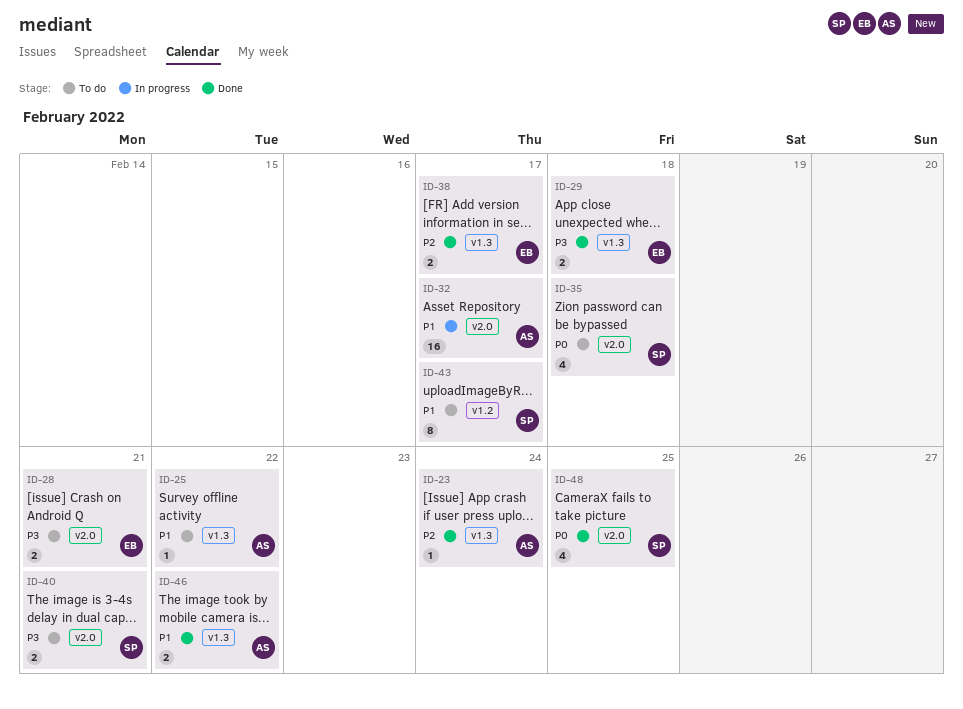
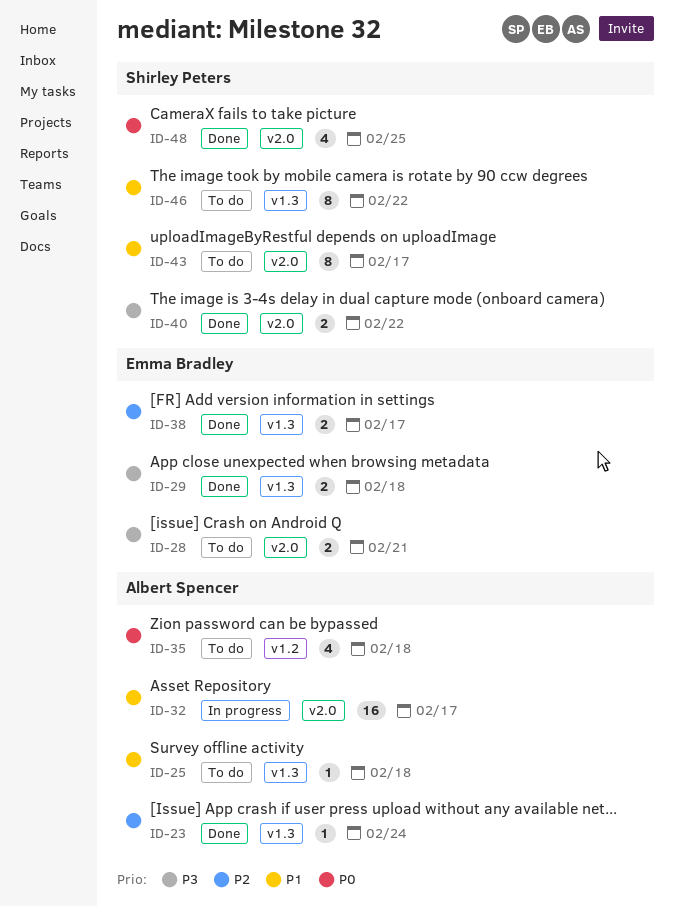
ID-25, due: Feb 22 -> Feb 18
ID-35, owner: Shirley Peters -> Albert Spencer
ID-35, label: v2.0 -> v1.2
ID-40, status: To do -> Done
ID-40, due: Feb 21 -> Feb 22
ID-43, label: v1.2 -> v2.0
ID-46, status: Done -> To do
ID-46, owner: Albert Spencer -> Shirley Peters
ID-46, estimate: 2 -> 8

